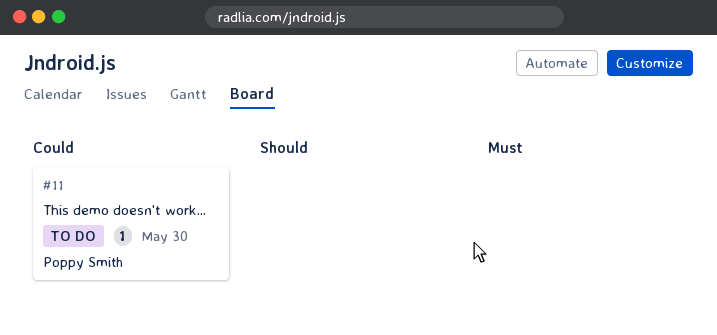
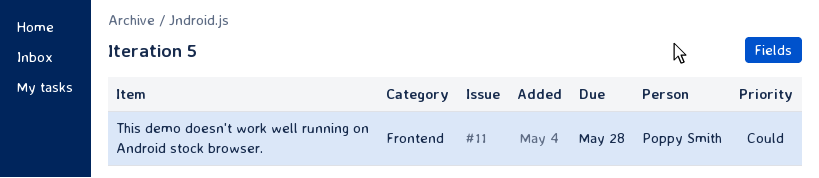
#11, due: May 30 -> May 28

